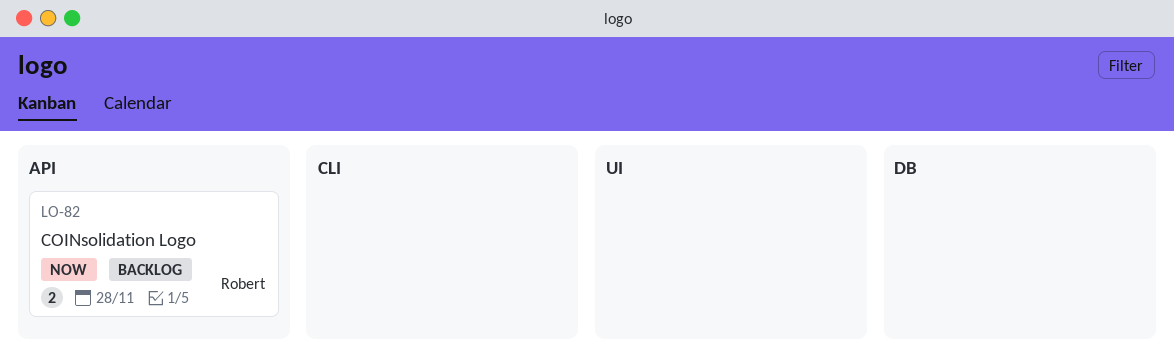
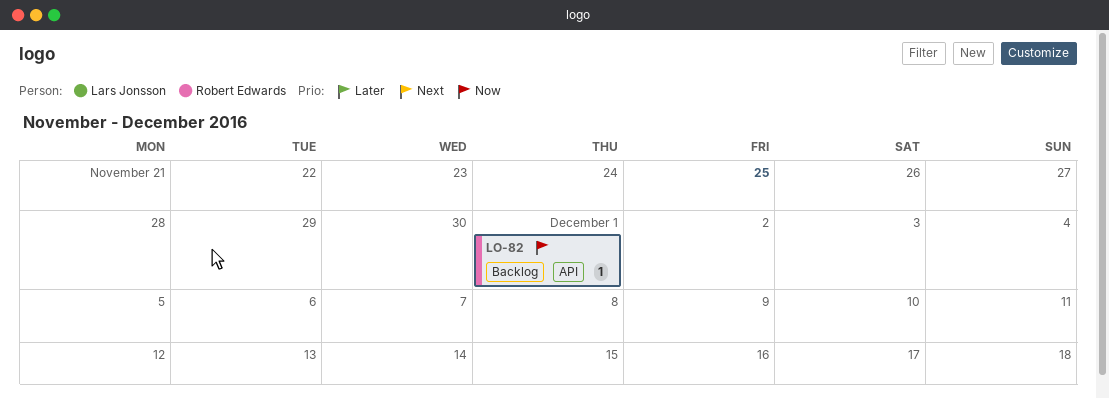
LO-82, estimate: 2 -> 1
LO-82, due: Nov 28 -> Dec 1

